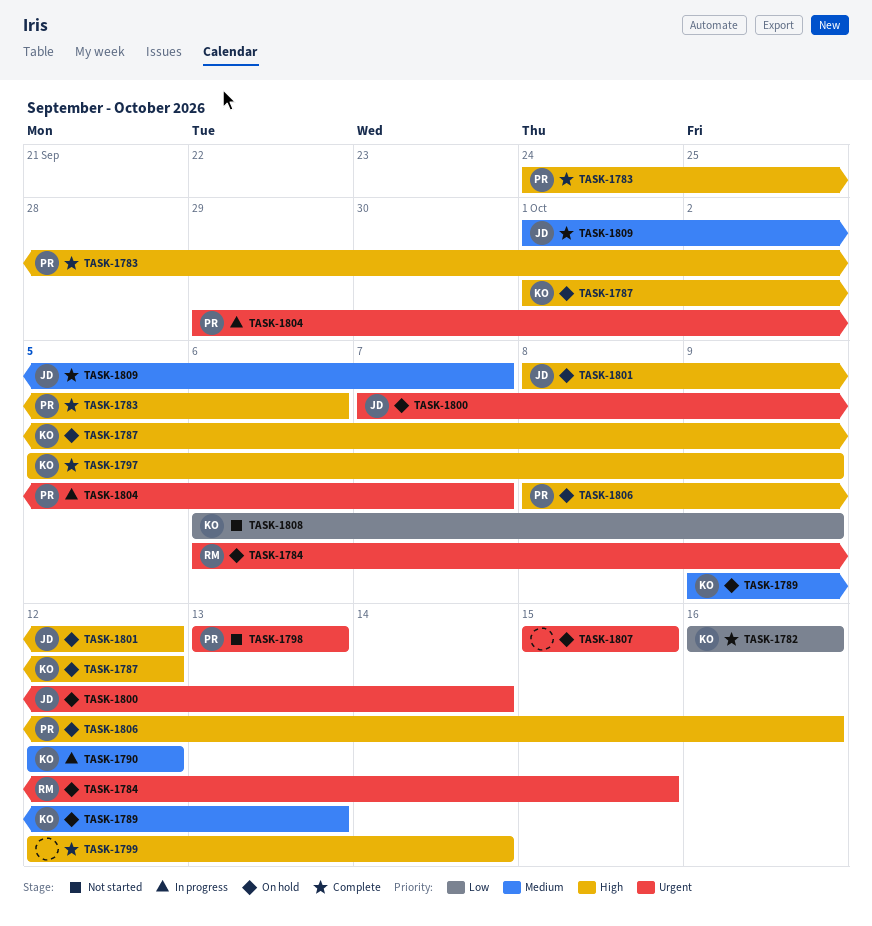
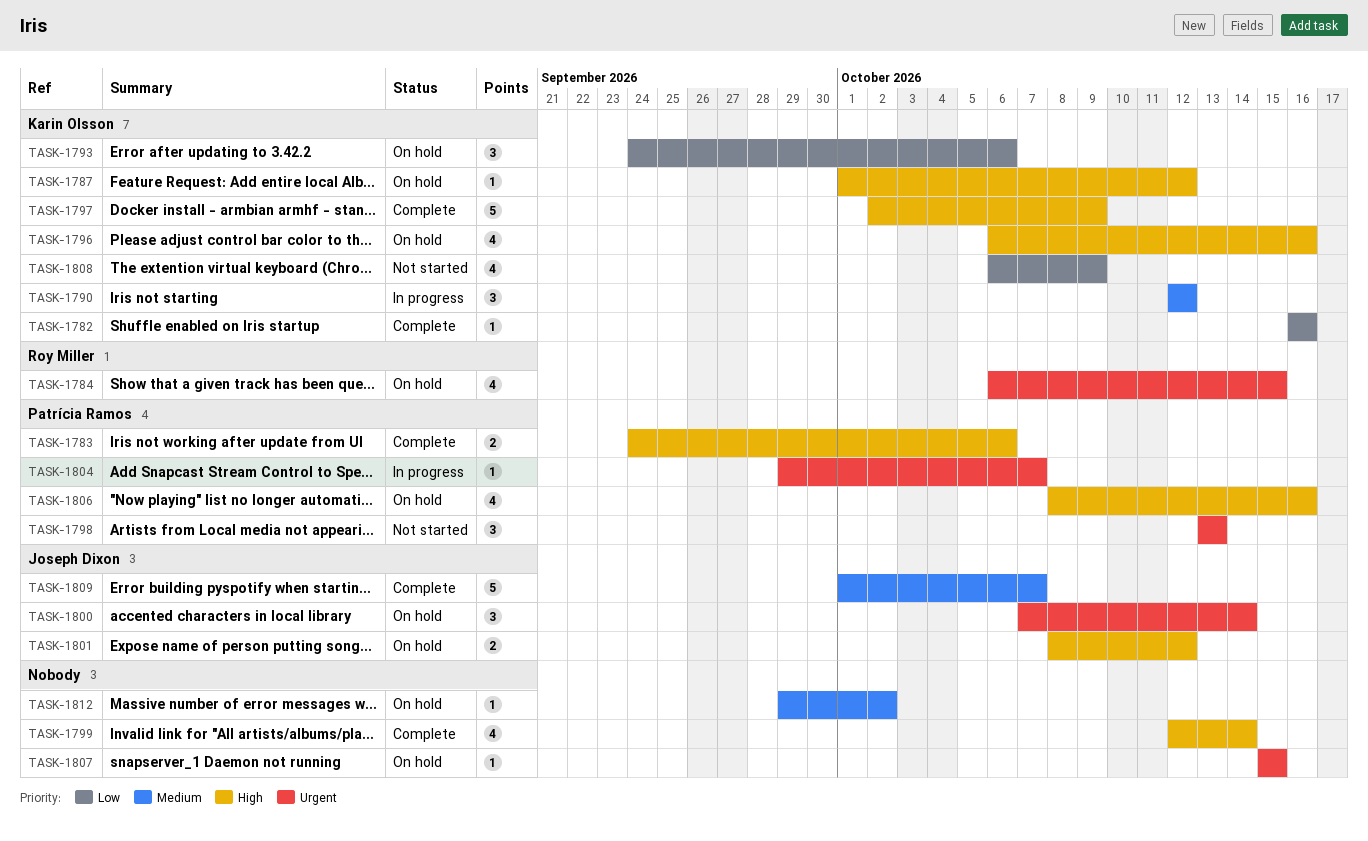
TASK-1789: present -> none
TASK-1793: none -> present
TASK-1796: none -> present
TASK-1797, start: Oct 5 -> Oct 2
TASK-1812: none -> present

